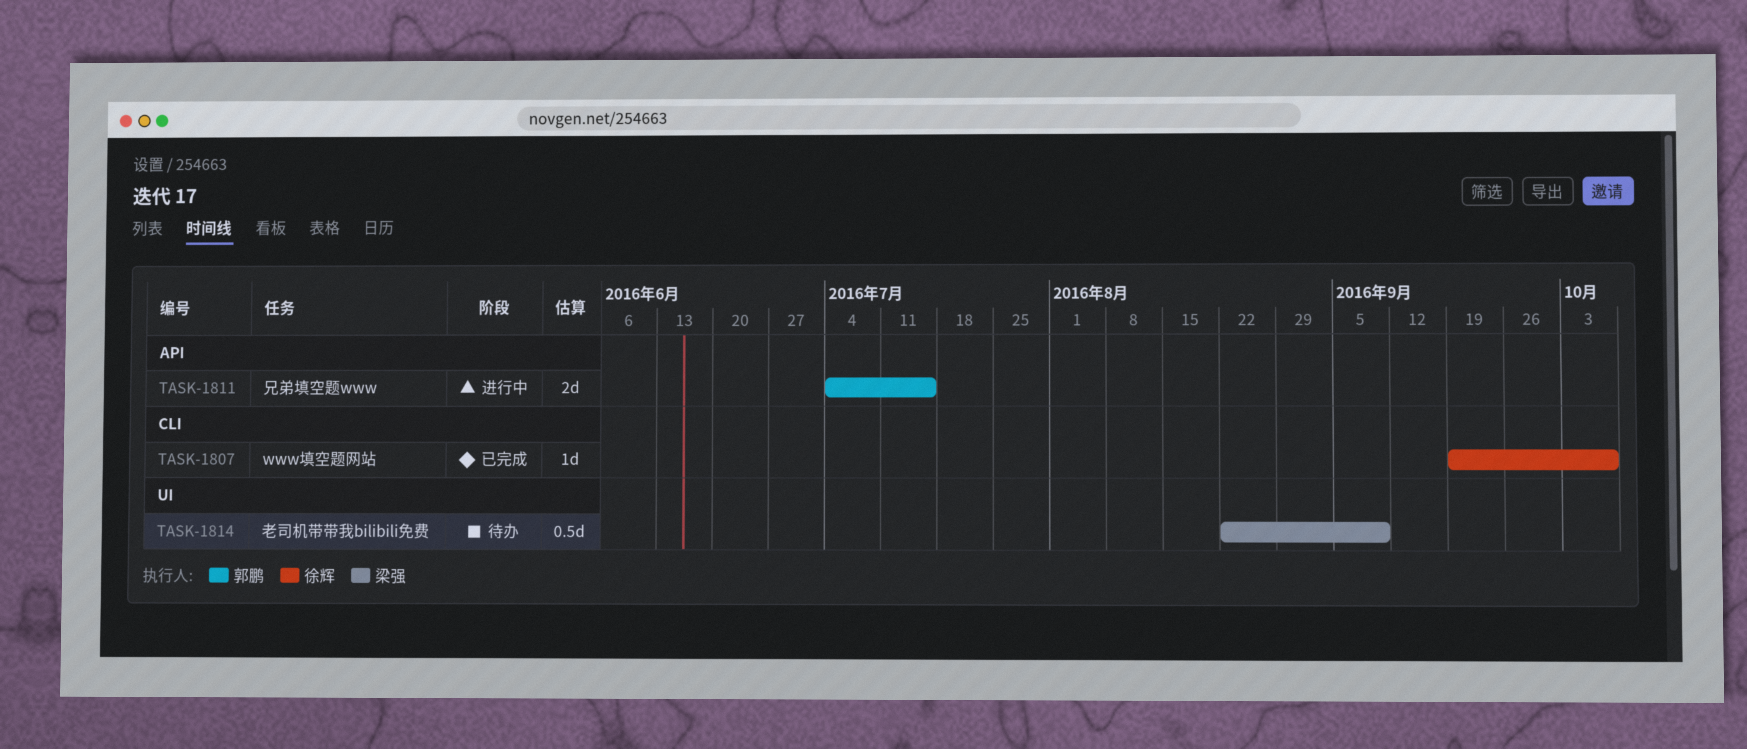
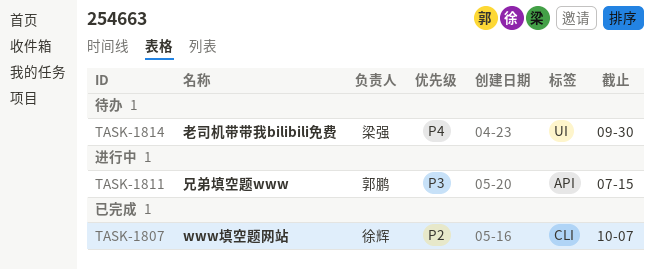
TASK-1814, due: Sep 9 -> Sep 30

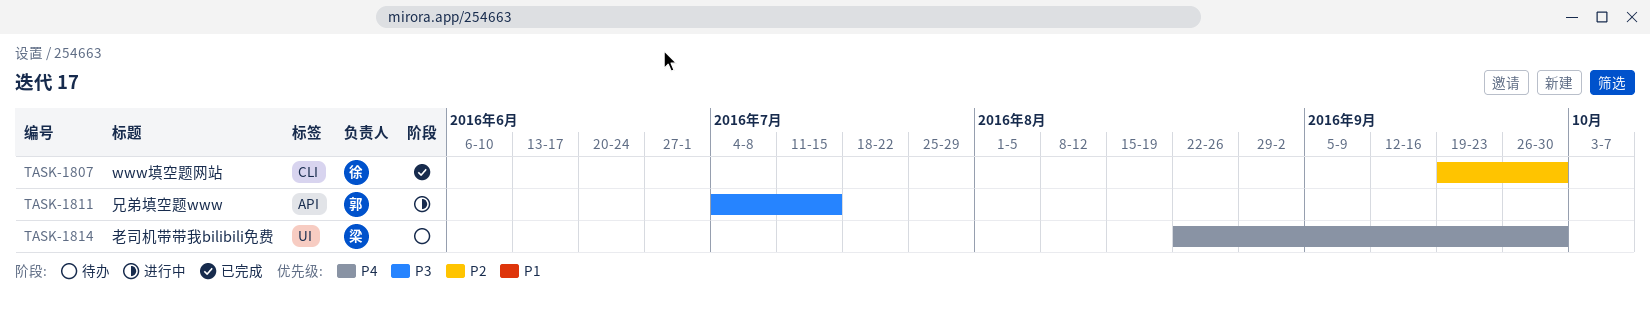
TASK-1807, due: Oct 7 -> Sep 30

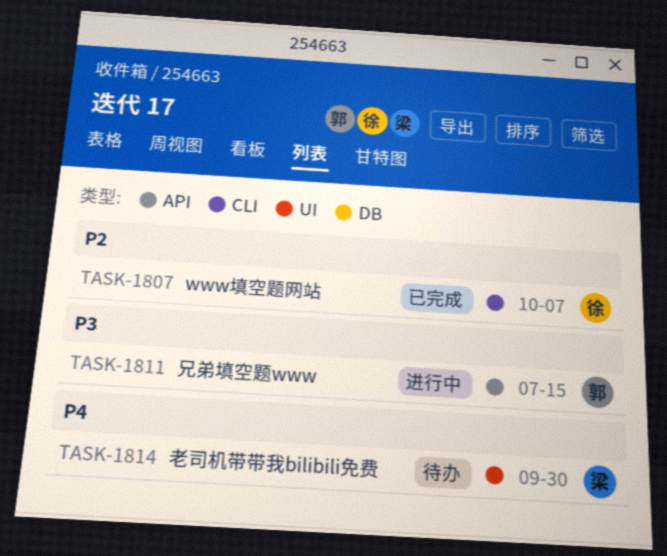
TASK-1807, due: Sep 30 -> Oct 7

